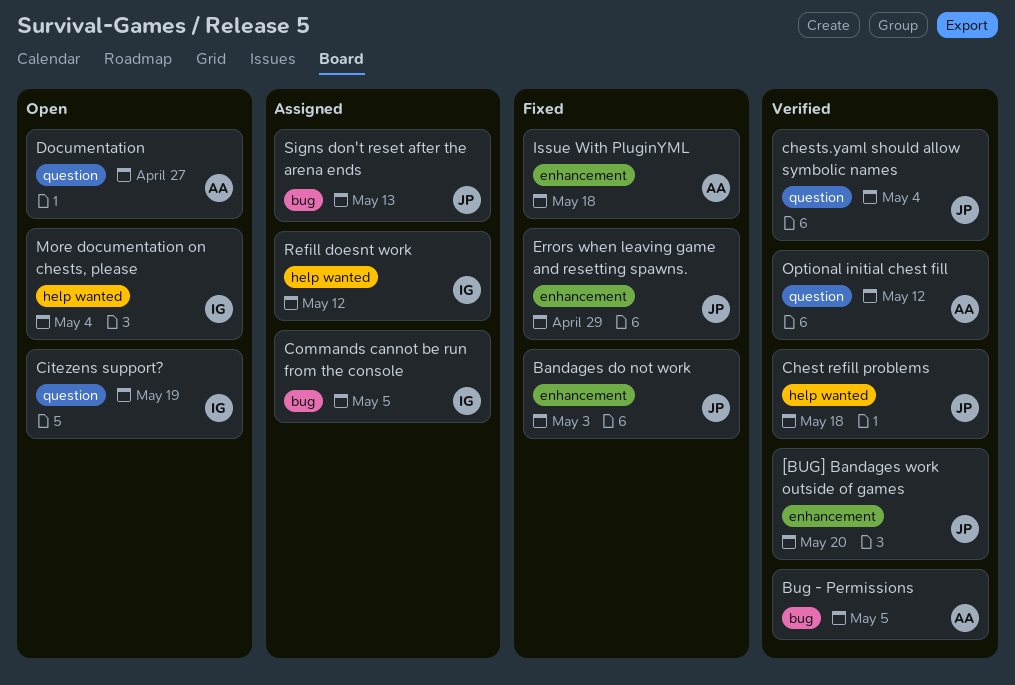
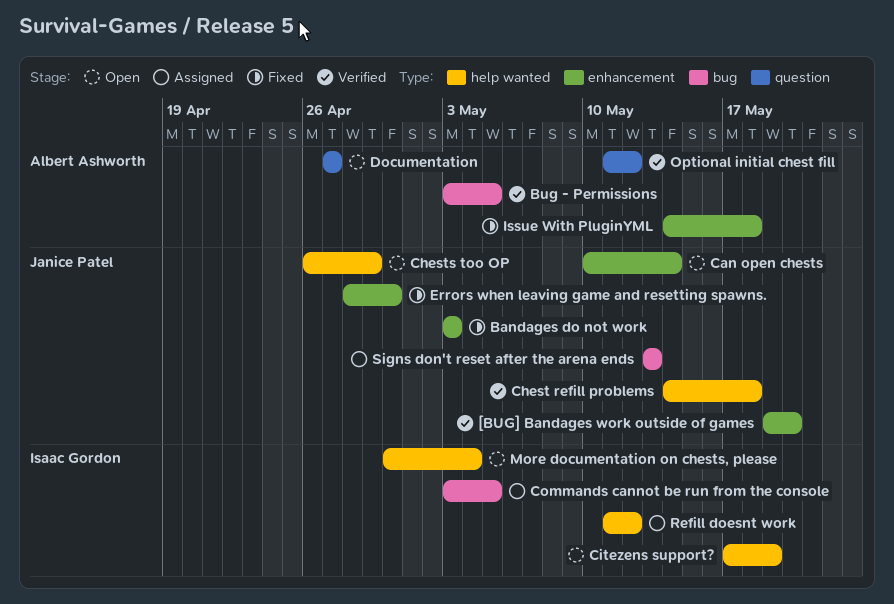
Can open chests: none -> present
Chests too OP: none -> present
chests.yaml should allow symbolic names: present -> none
Citezens support?, label: question -> help wanted
Errors when leaving game and resetting spawns., due: Apr 29 -> Apr 30

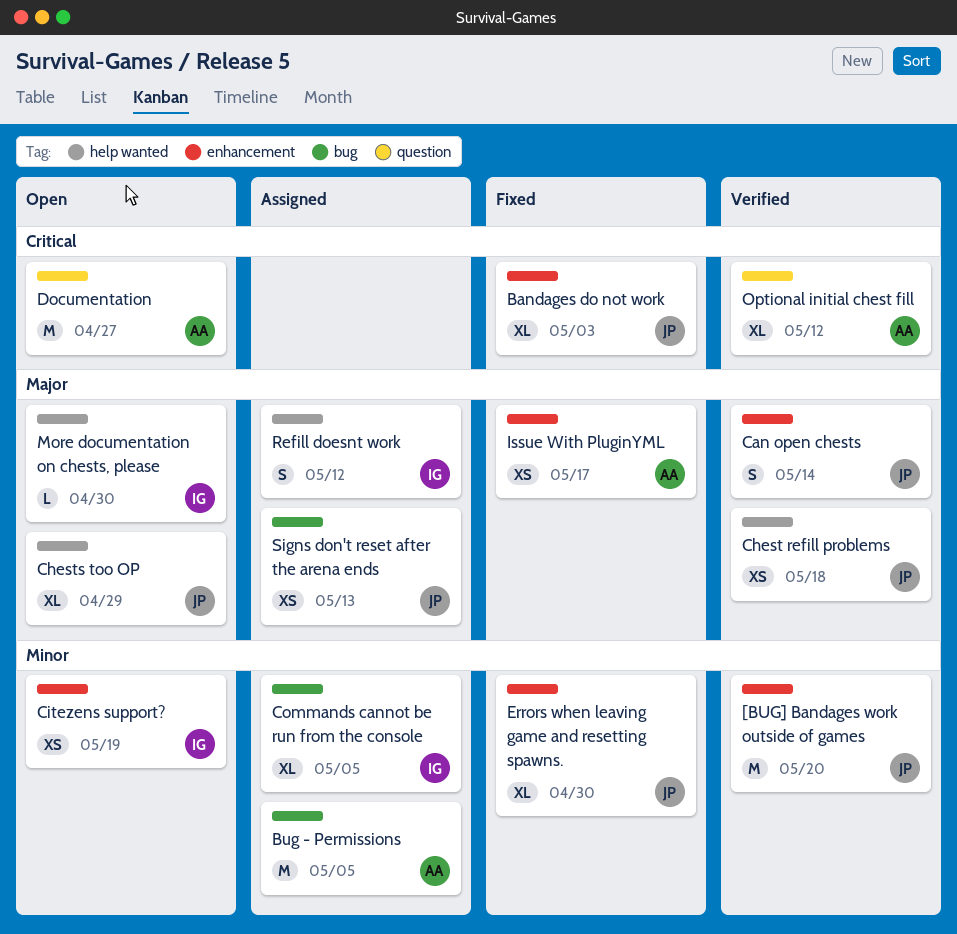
Bug - Permissions, status: Verified -> Assigned
Can open chests, status: Open -> Verified
Citezens support?, label: help wanted -> enhancement
Issue With PluginYML, due: May 18 -> May 17
More documentation on chests, please, due: May 4 -> Apr 30

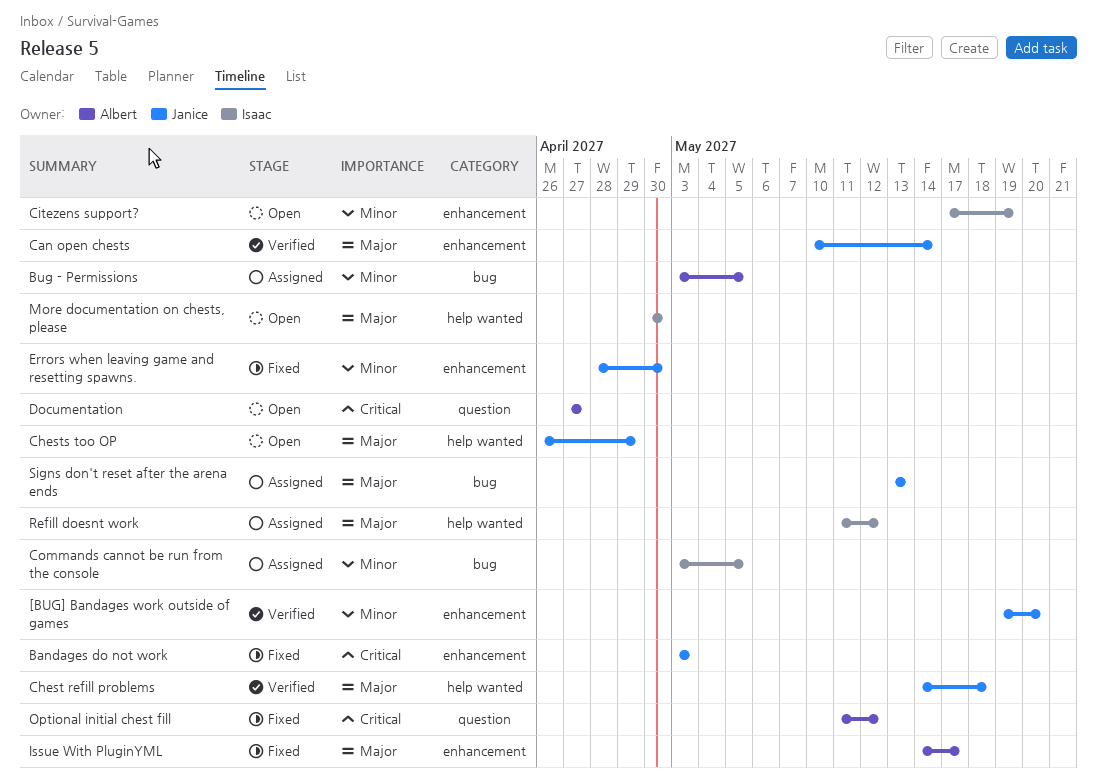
Optional initial chest fill, status: Verified -> Fixed

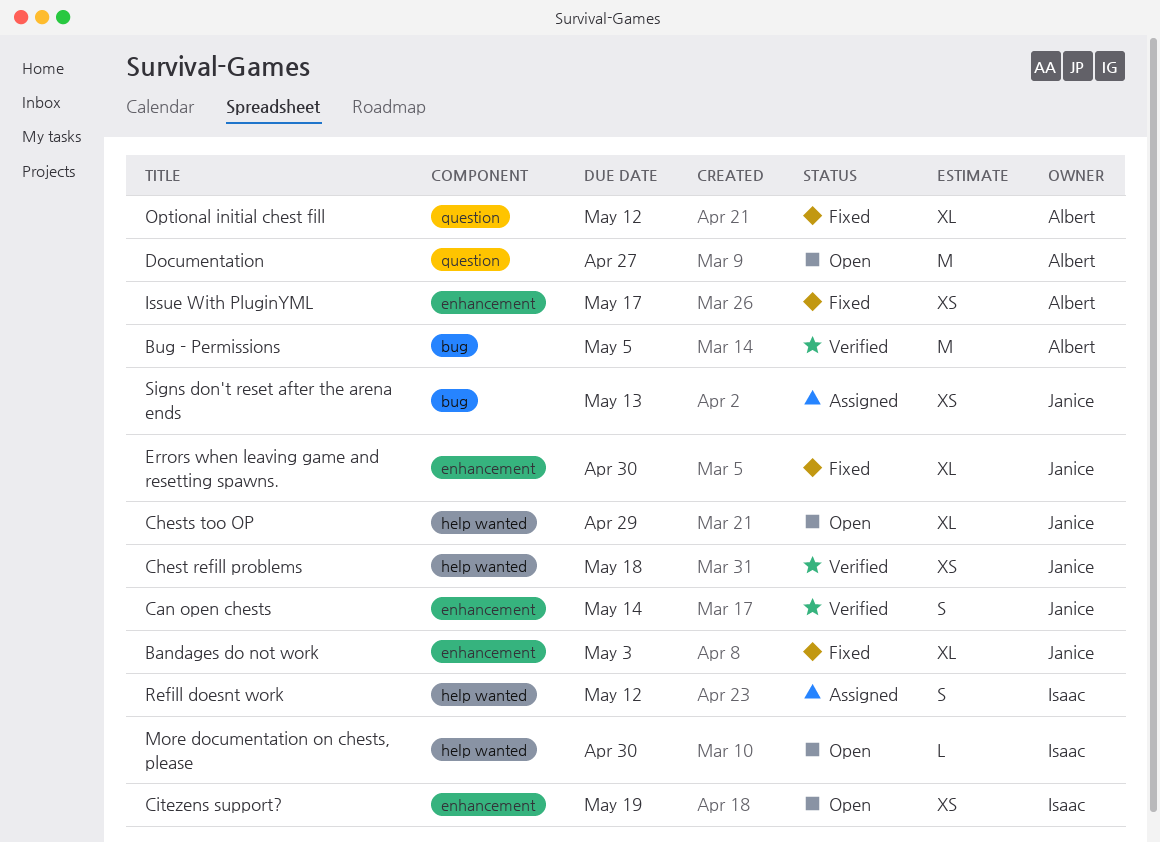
[BUG] Bandages work outside of games: present -> none
Bug - Permissions, status: Assigned -> Verified
Commands cannot be run from the console: present -> none

